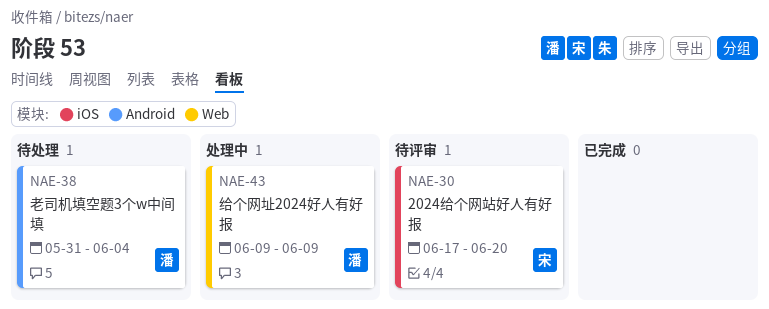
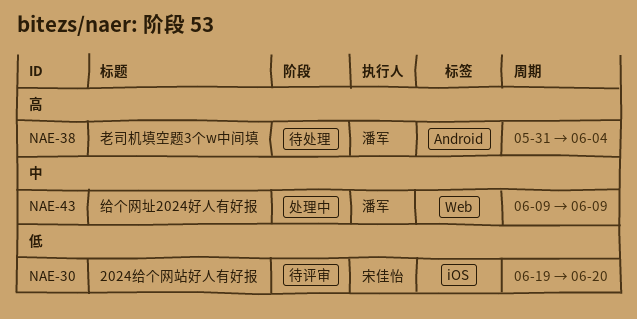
NAE-30, start: Jun 17 -> Jun 19

